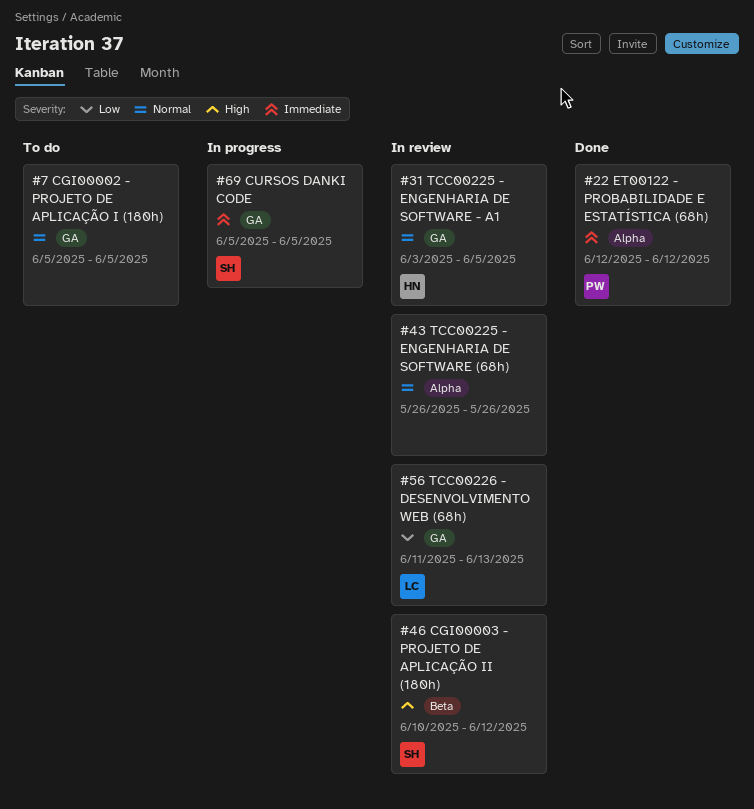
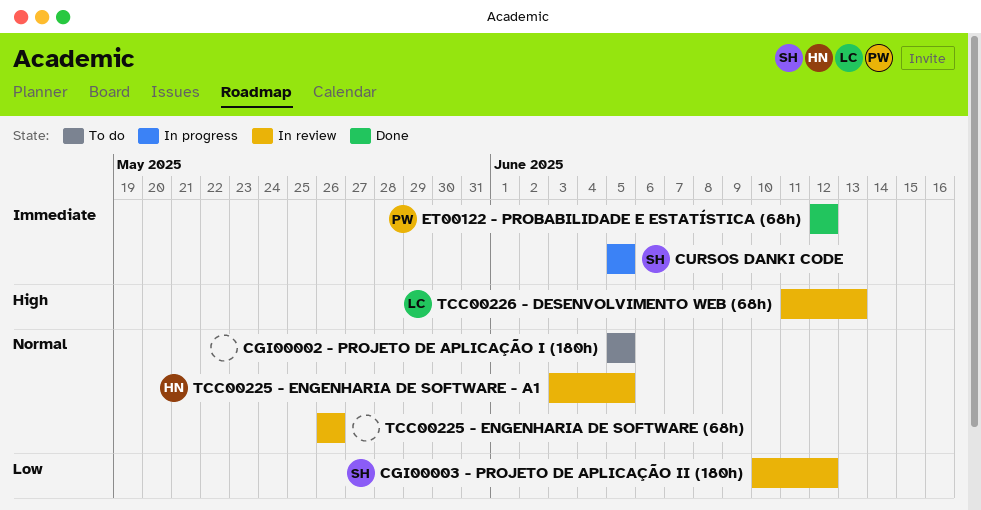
CGI00003 - PROJETO DE APLICAÇÃO II (180h), priority: High -> Low
TCC00226 - DESENVOLVIMENTO WEB (68h), priority: Low -> High

